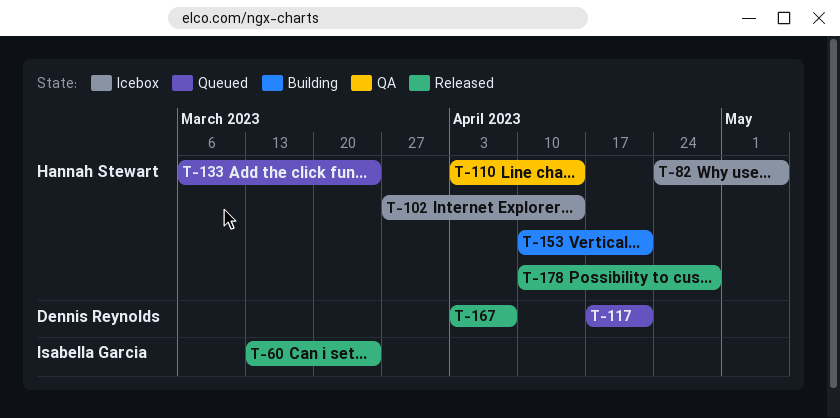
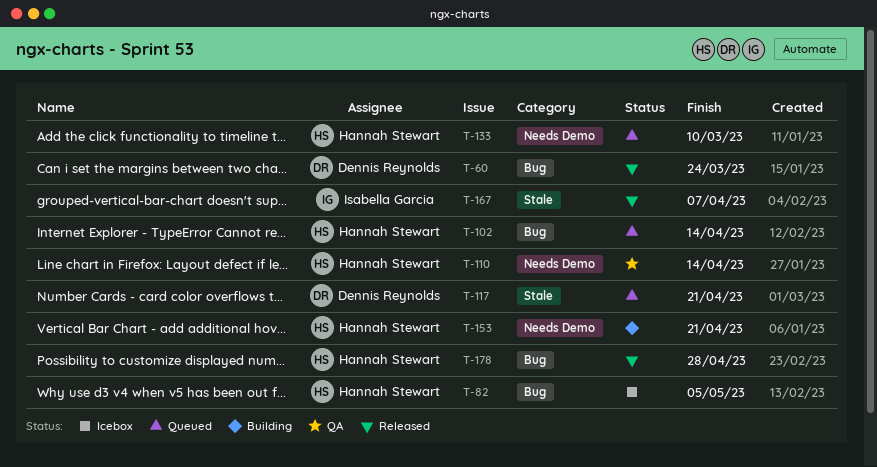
T-60, owner: Isabella Garcia -> Dennis Reynolds
T-102, status: Icebox -> Queued
T-133, due: Mar 24 -> Mar 10
T-167, owner: Dennis Reynolds -> Isabella Garcia

